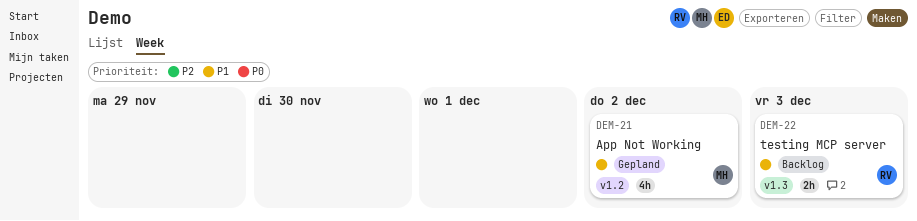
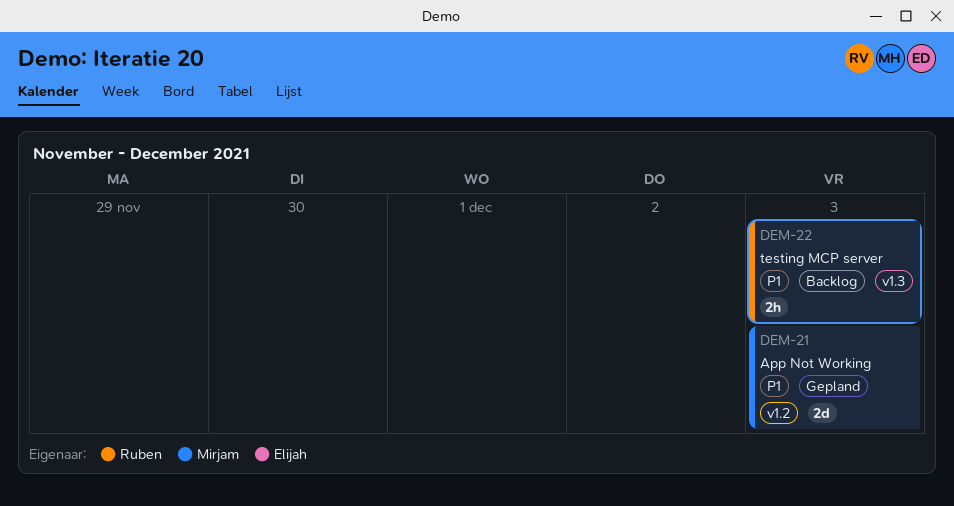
DEM-21, estimate: 4h -> 2d
DEM-21, due: Dec 2 -> Dec 3

